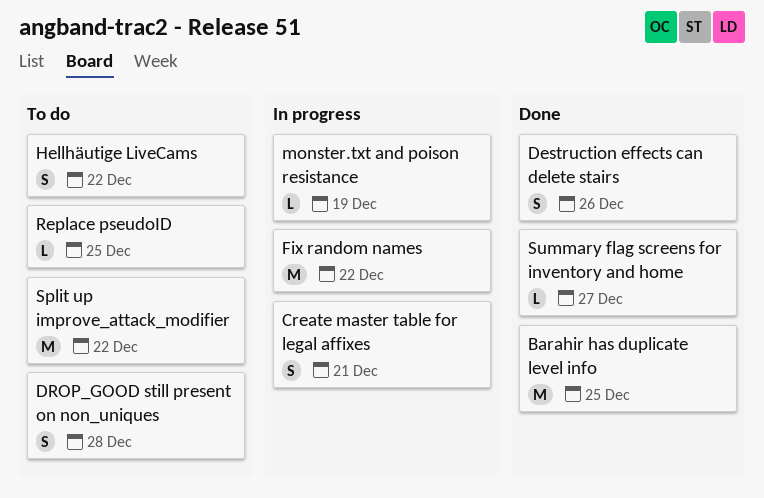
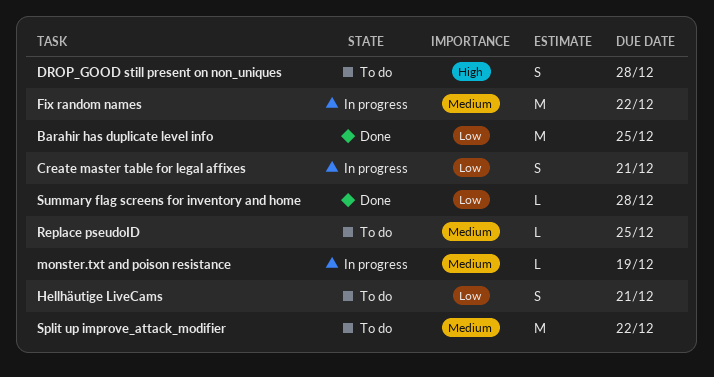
Destruction effects can delete stairs: present -> none
Hellhäutige LiveCams, due: Dec 22 -> Dec 21
Summary flag screens for inventory and home, due: Dec 27 -> Dec 28

